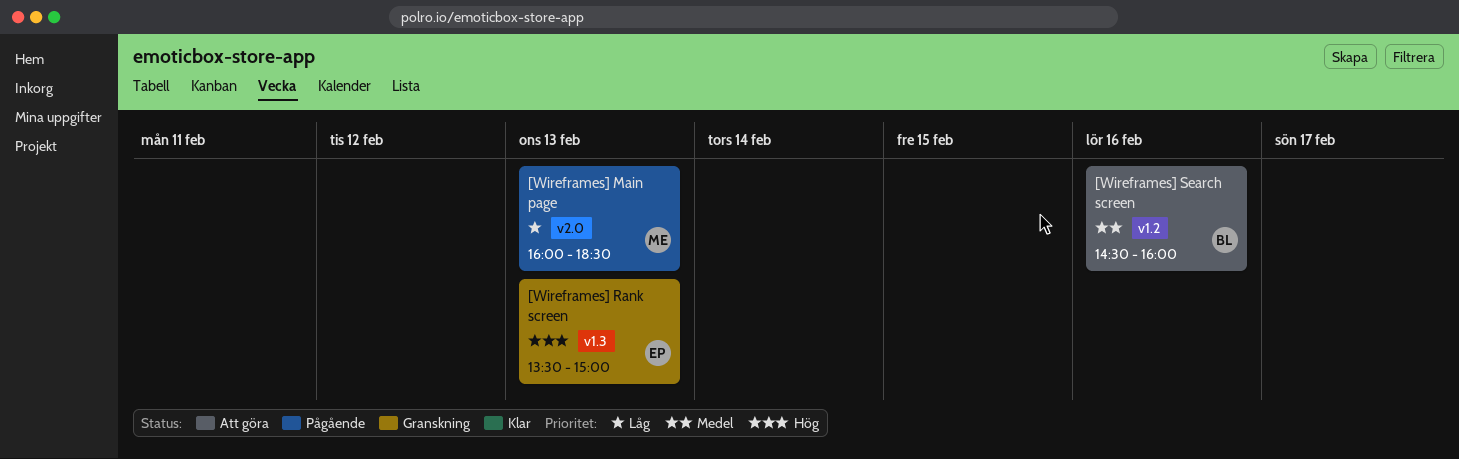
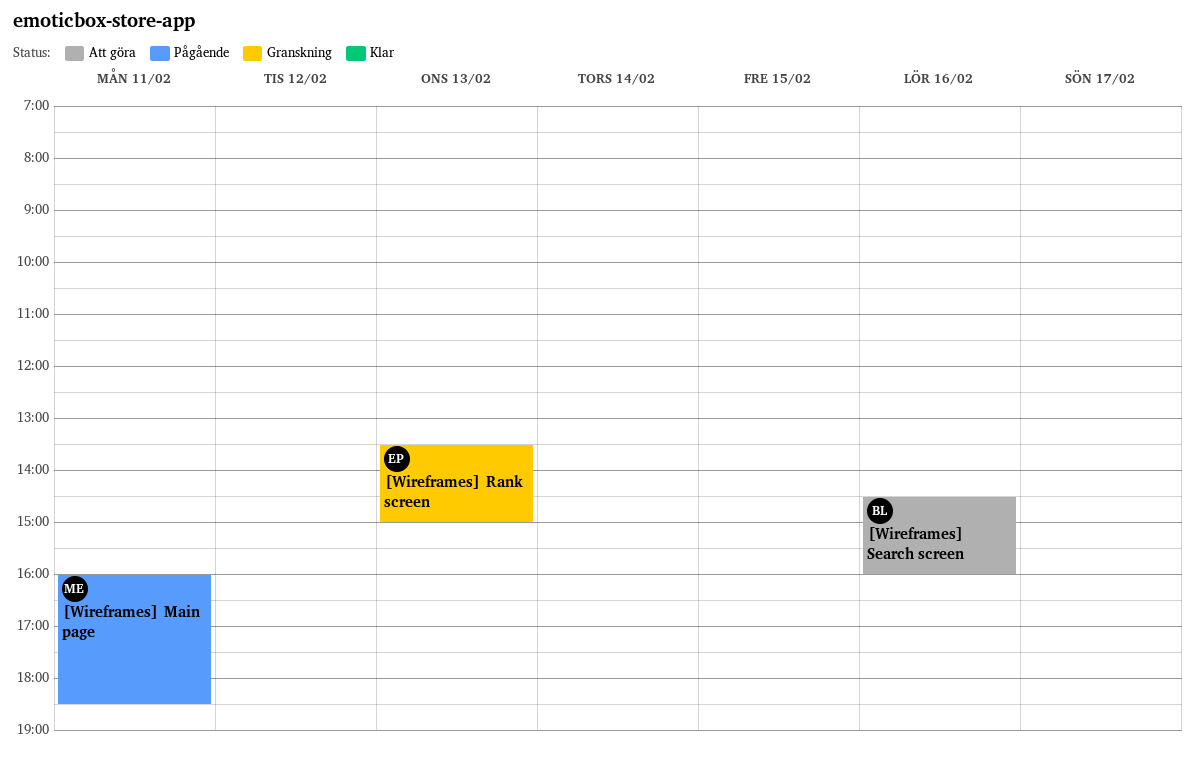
[Wireframes] Main page, day: Feb 13 -> Feb 11

